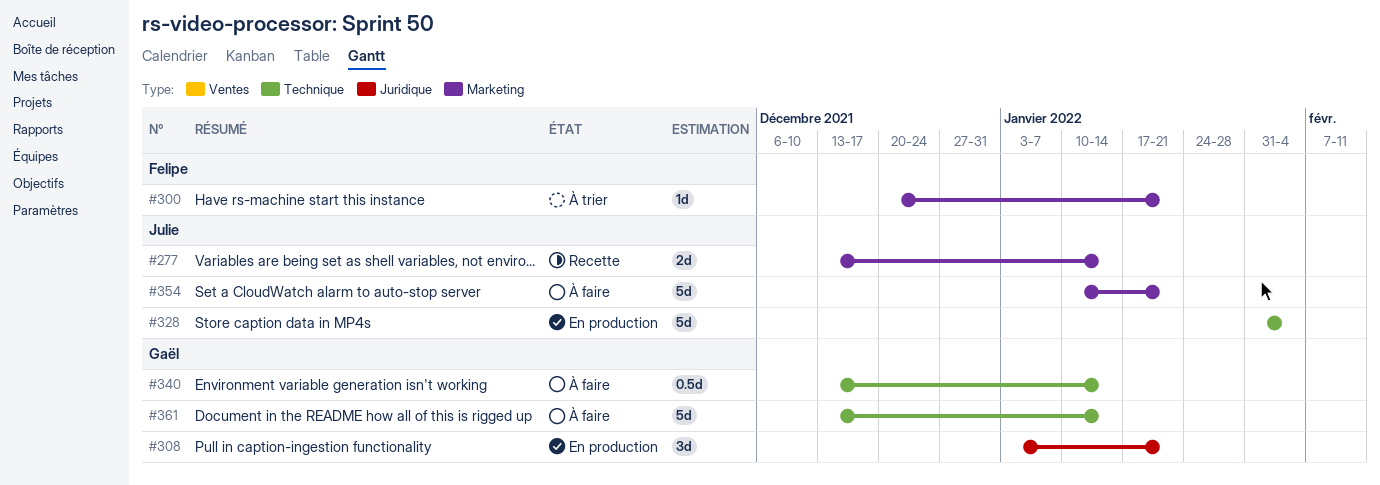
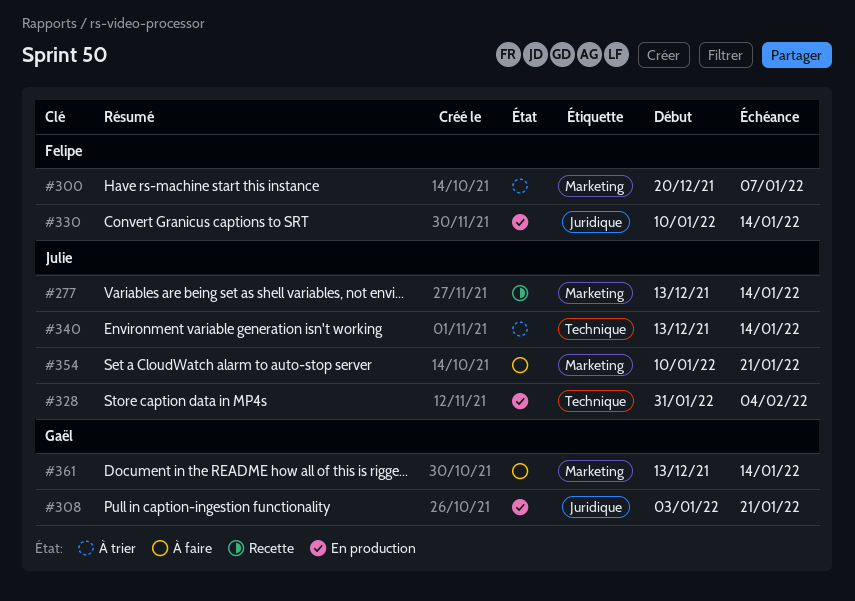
#300, due: Jan 21 -> Jan 7
#330: none -> present
#340, status: À faire -> À trier
#340, owner: Gaël -> Julie
#361, label: Technique -> Marketing

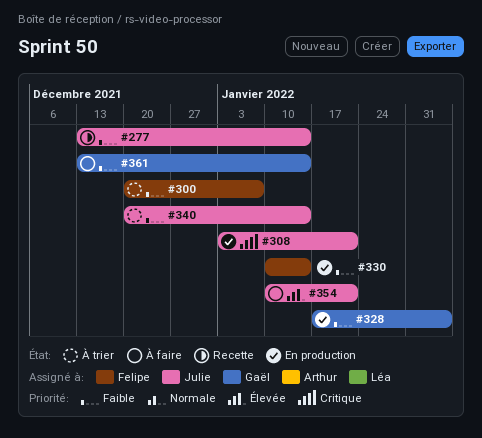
#308, owner: Gaël -> Julie
#328, owner: Julie -> Gaël
#328, start: Jan 31 -> Jan 17
#340, start: Dec 13 -> Dec 20

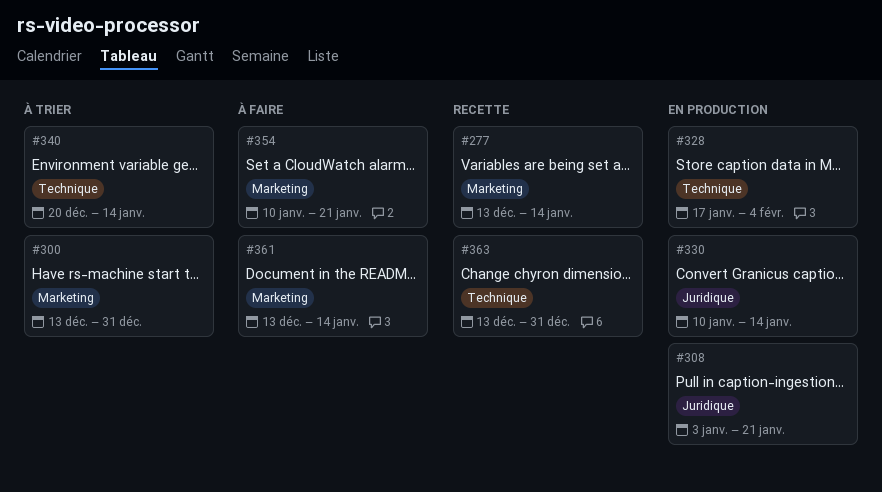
#300, start: Dec 20 -> Dec 13
#300, due: Jan 7 -> Dec 31
#363: none -> present

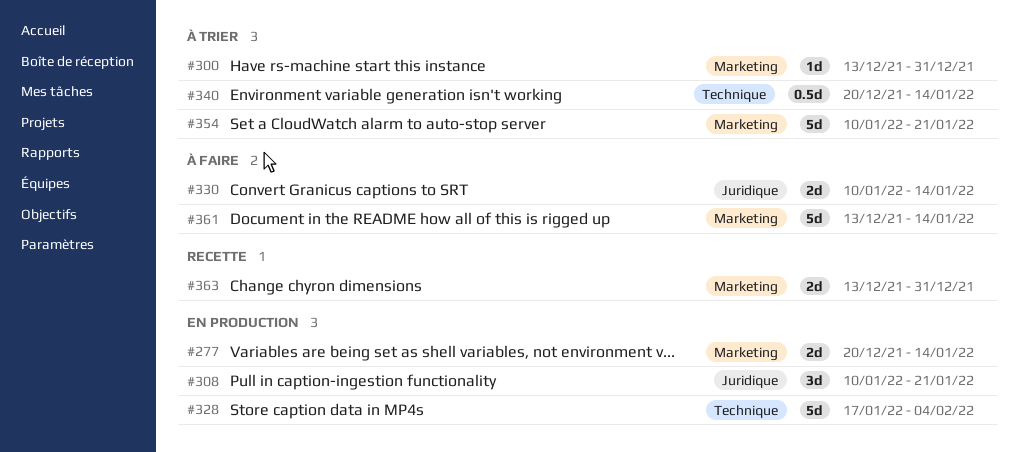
#277, status: Recette -> En production
#277, start: Dec 13 -> Dec 20
#308, start: Jan 3 -> Jan 10
#330, status: En production -> À faire
#354, status: À faire -> À trier
#363, label: Technique -> Marketing

